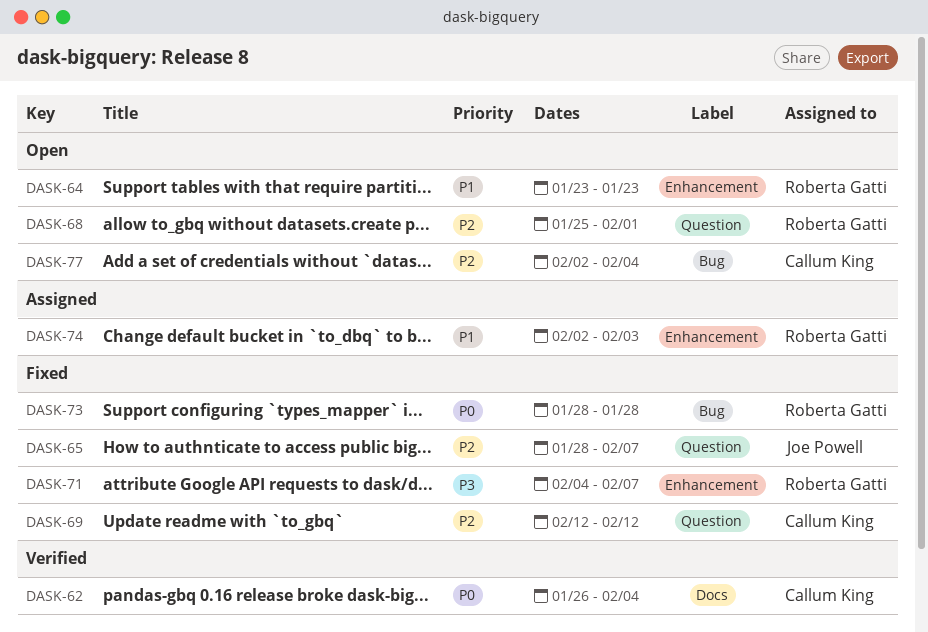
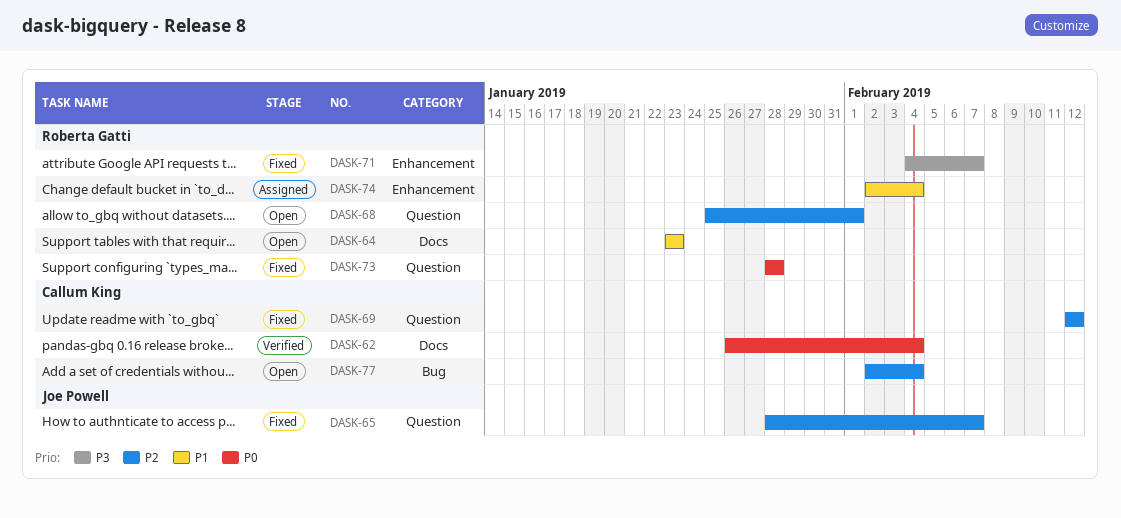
DASK-64, label: Enhancement -> Docs
DASK-73, label: Bug -> Question
DASK-74, due: Feb 3 -> Feb 4

